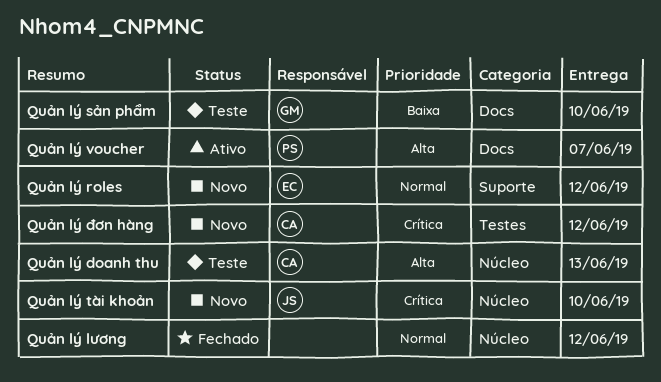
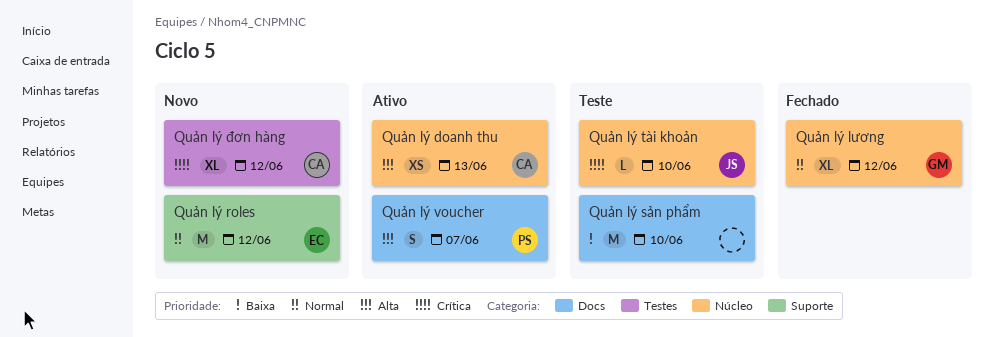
Quản lý doanh thu, status: Teste -> Ativo
Quản lý lương, owner: none -> GM
Quản lý sản phẩm, owner: GM -> none
Quản lý tài khoản, status: Novo -> Teste

